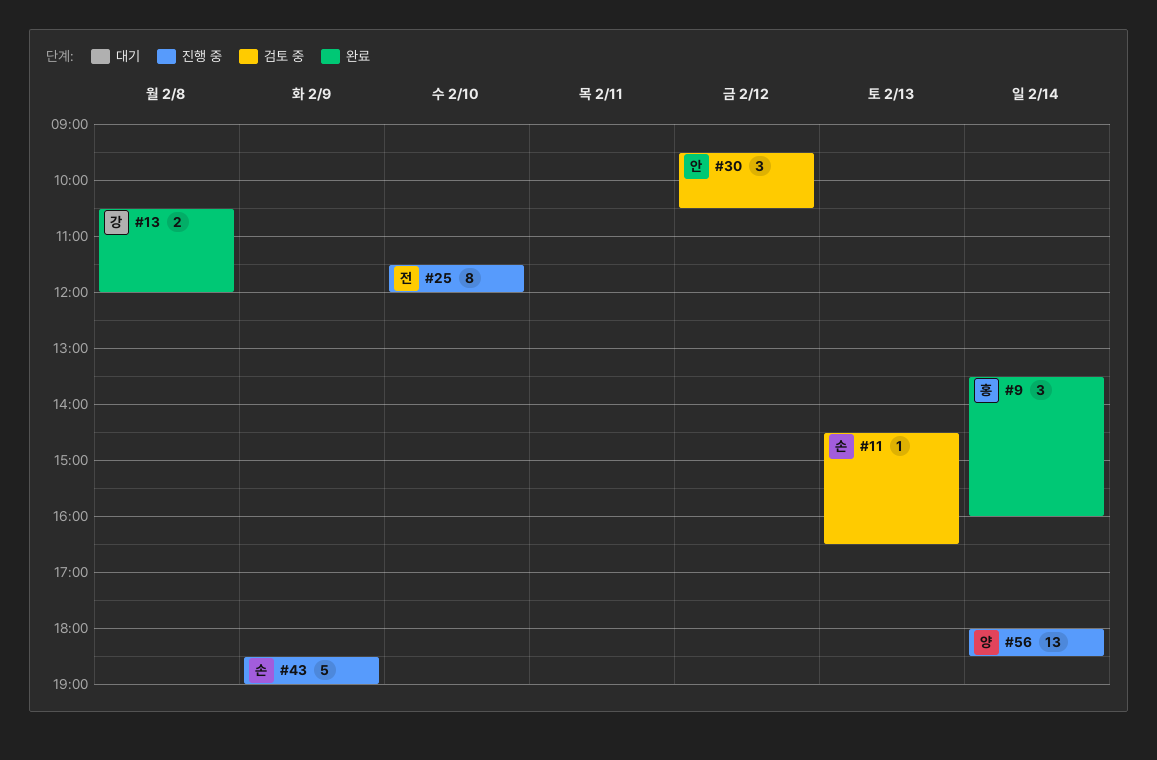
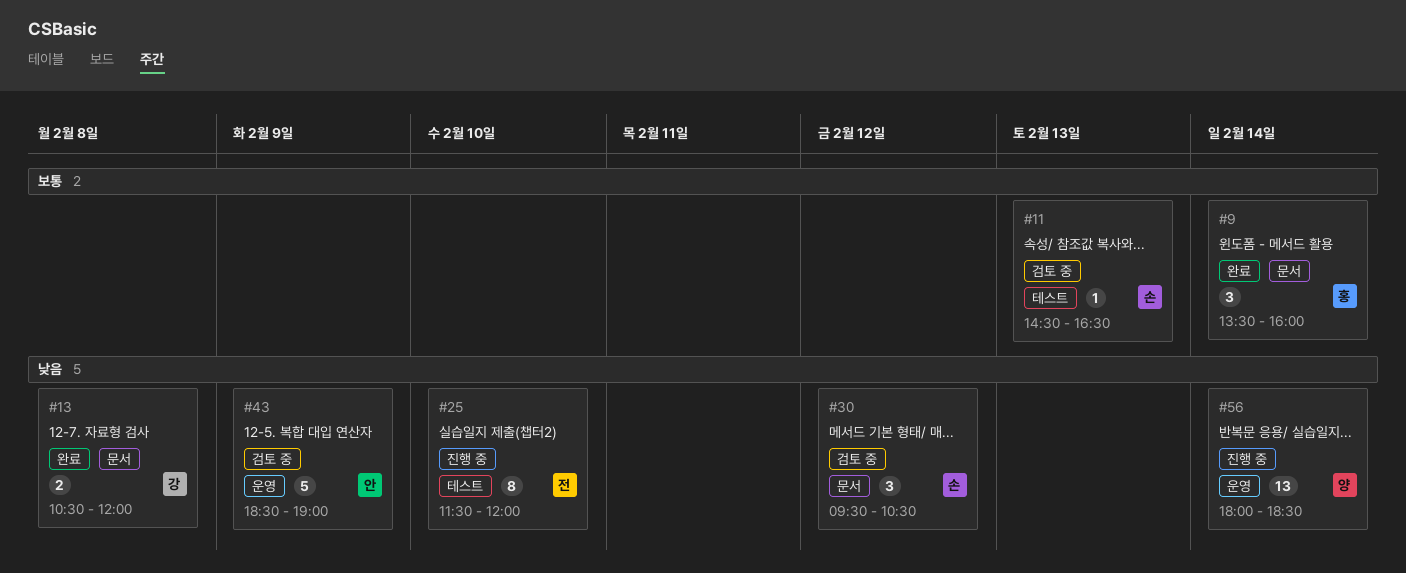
#30, owner: 안 -> 손
#43, status: 진행 중 -> 검토 중
#43, owner: 손 -> 안

